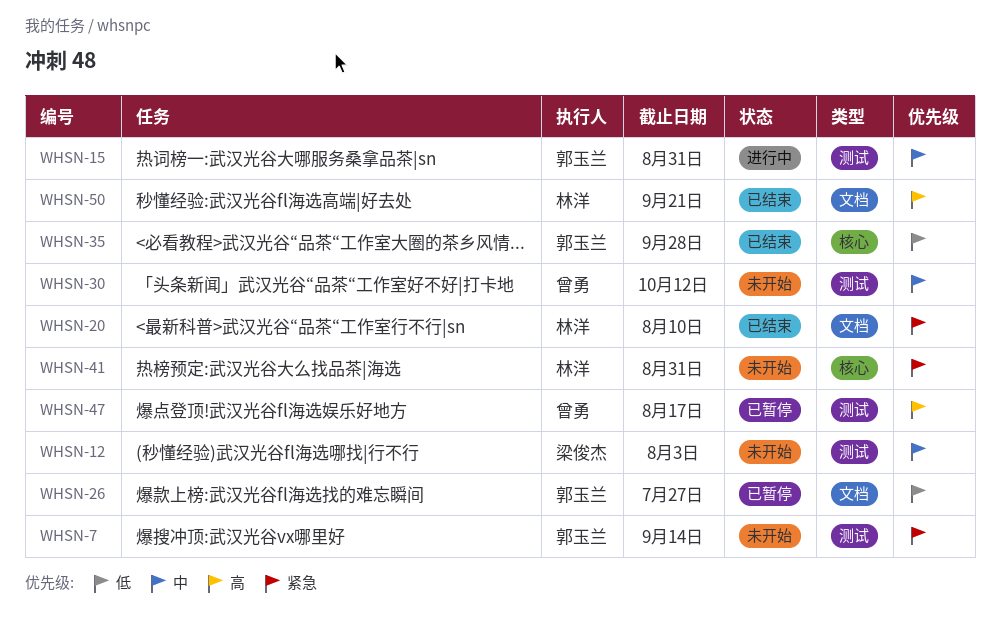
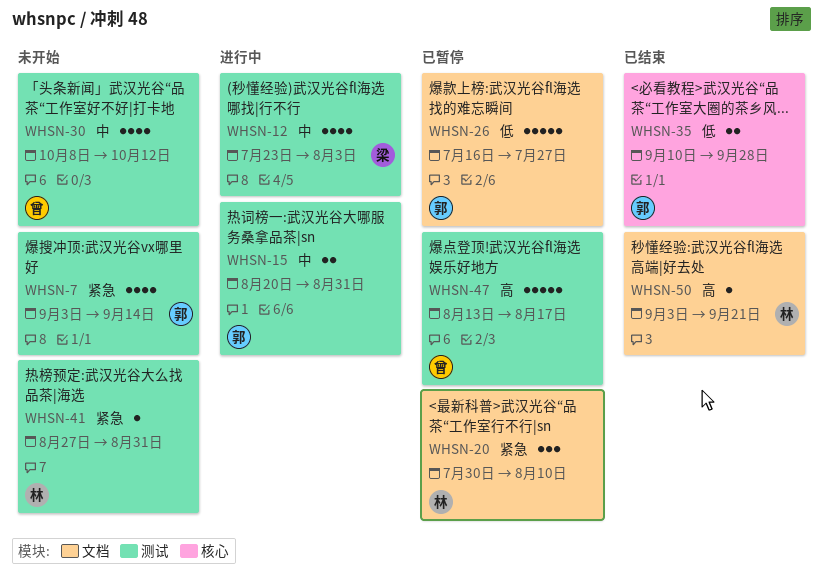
WHSN-12, status: 未开始 -> 进行中
WHSN-20, status: 已结束 -> 已暂停
WHSN-41, label: 核心 -> 测试

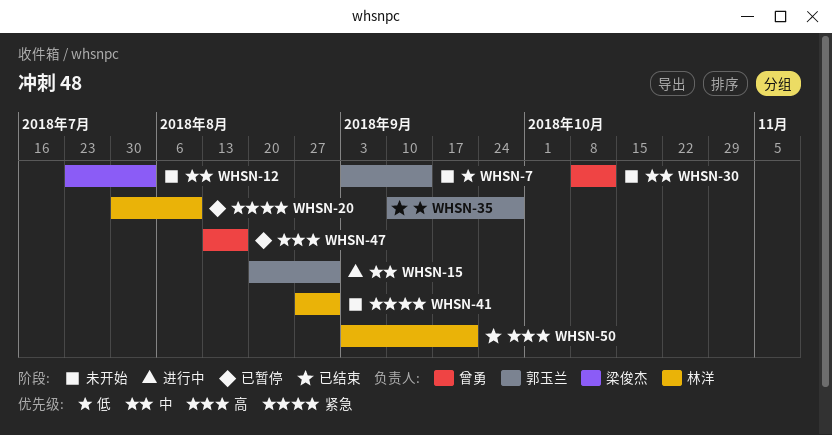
WHSN-7, priority: 紧急 -> 低
WHSN-12, status: 进行中 -> 未开始
WHSN-26: present -> none

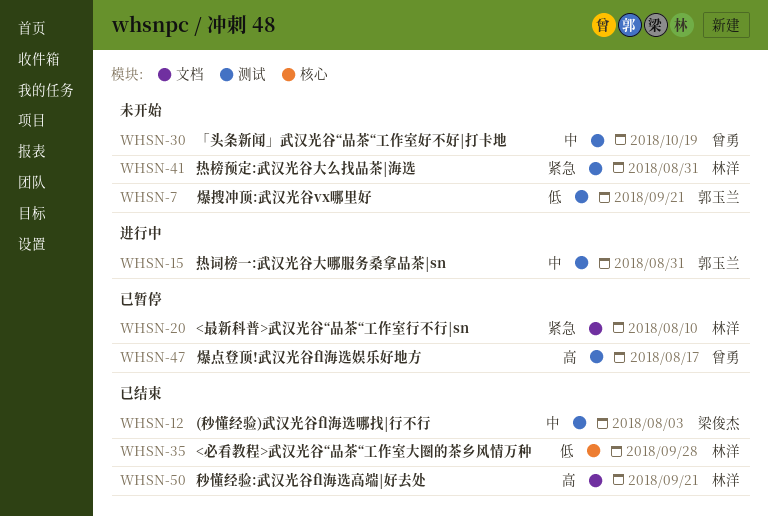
WHSN-7, due: Sep 14 -> Sep 21
WHSN-12, status: 未开始 -> 已结束
WHSN-30, due: Oct 12 -> Oct 19
WHSN-35, owner: 郭玉兰 -> 林洋

